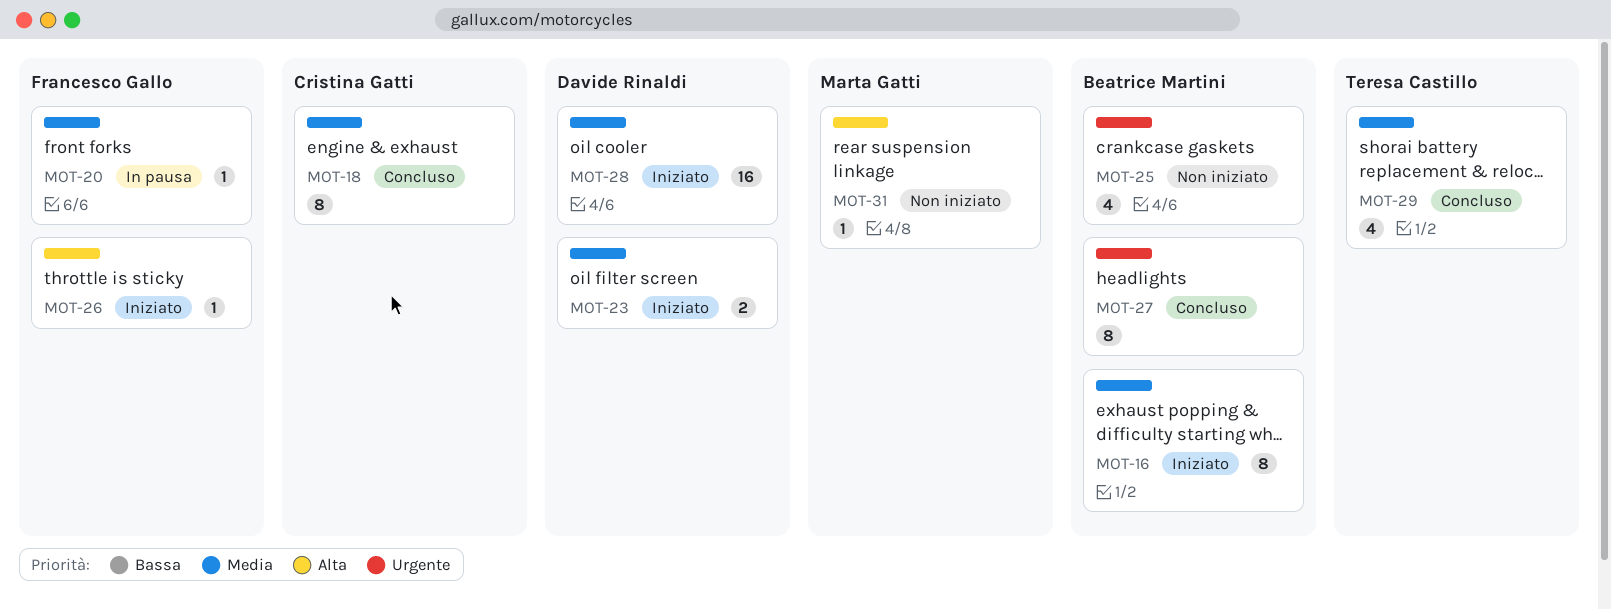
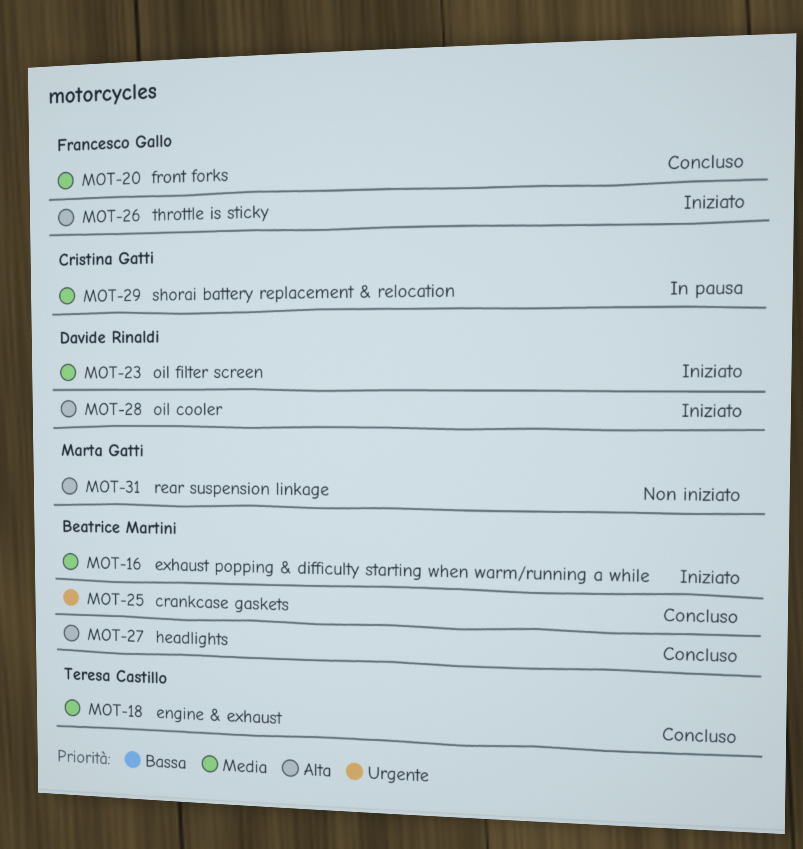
MOT-18, owner: Cristina Gatti -> Teresa Castillo
MOT-20, status: In pausa -> Concluso
MOT-25, status: Non iniziato -> Concluso
MOT-27, priority: Urgente -> Alta
MOT-28, priority: Media -> Alta
MOT-29, status: Concluso -> In pausa
MOT-29, owner: Teresa Castillo -> Cristina Gatti

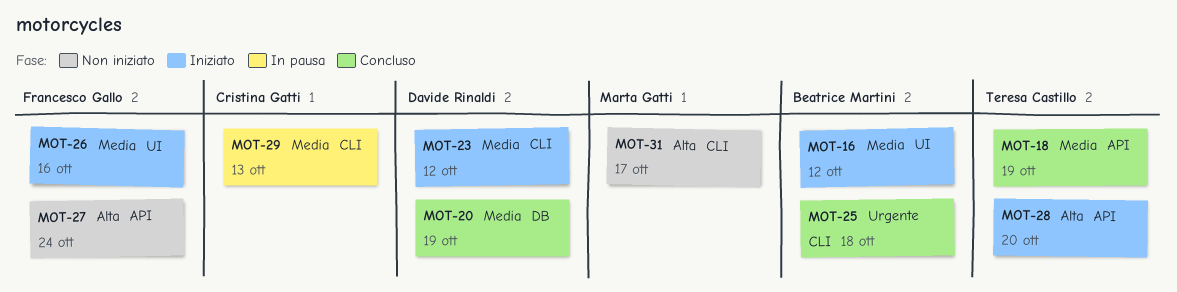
MOT-20, owner: Francesco Gallo -> Davide Rinaldi
MOT-26, priority: Alta -> Media
MOT-27, status: Concluso -> Non iniziato
MOT-27, owner: Beatrice Martini -> Francesco Gallo
MOT-28, owner: Davide Rinaldi -> Teresa Castillo

